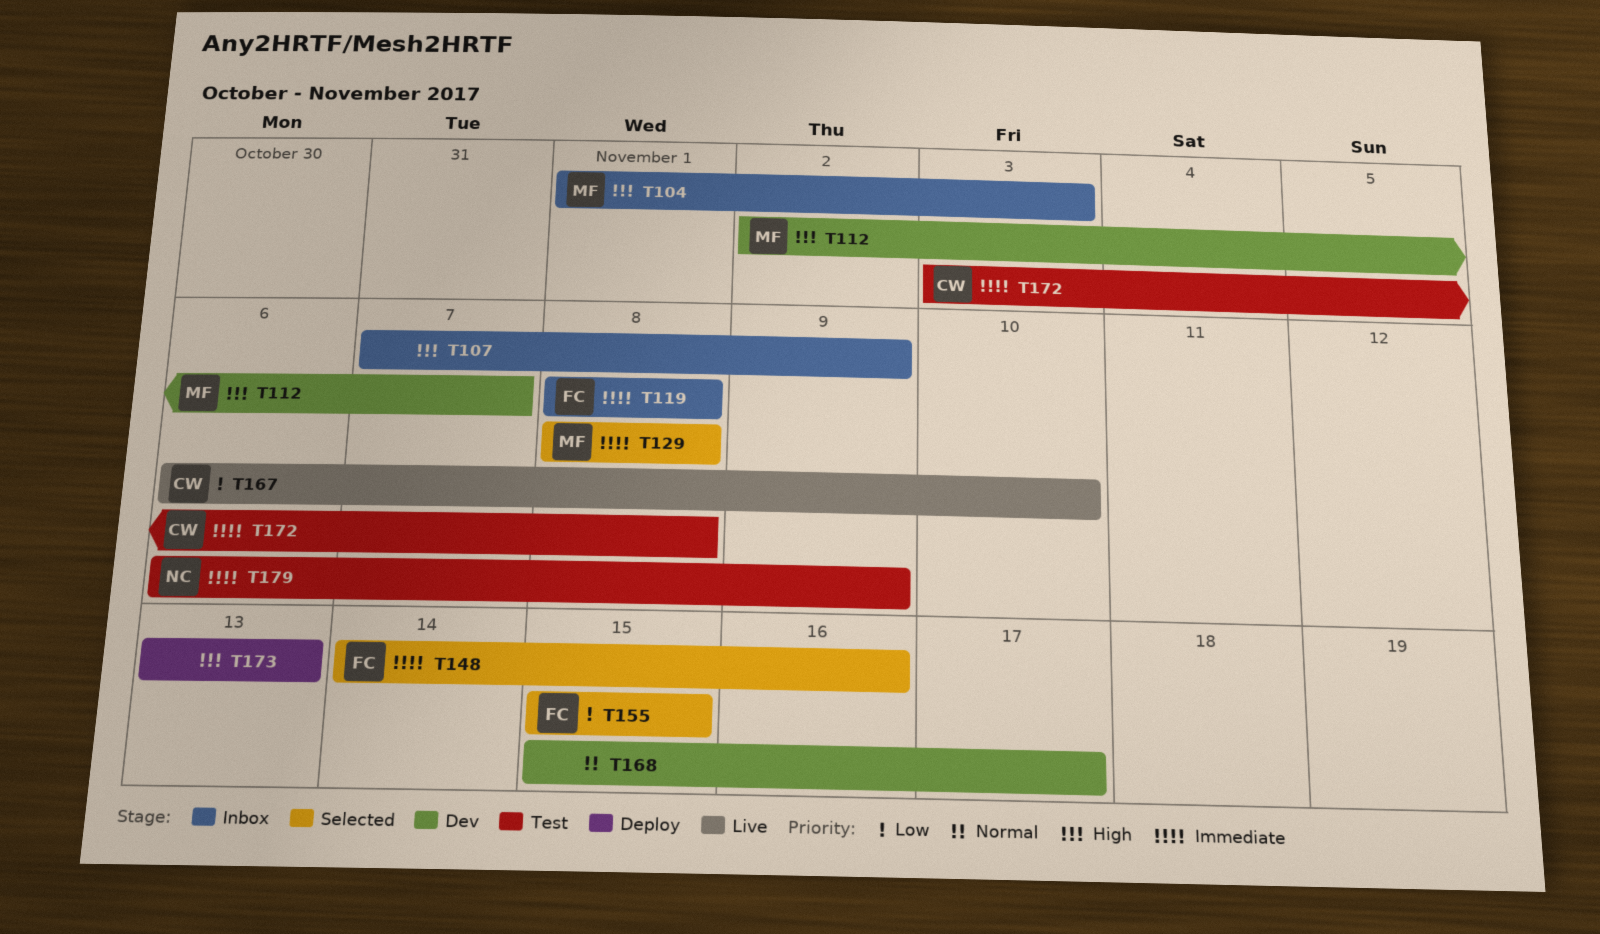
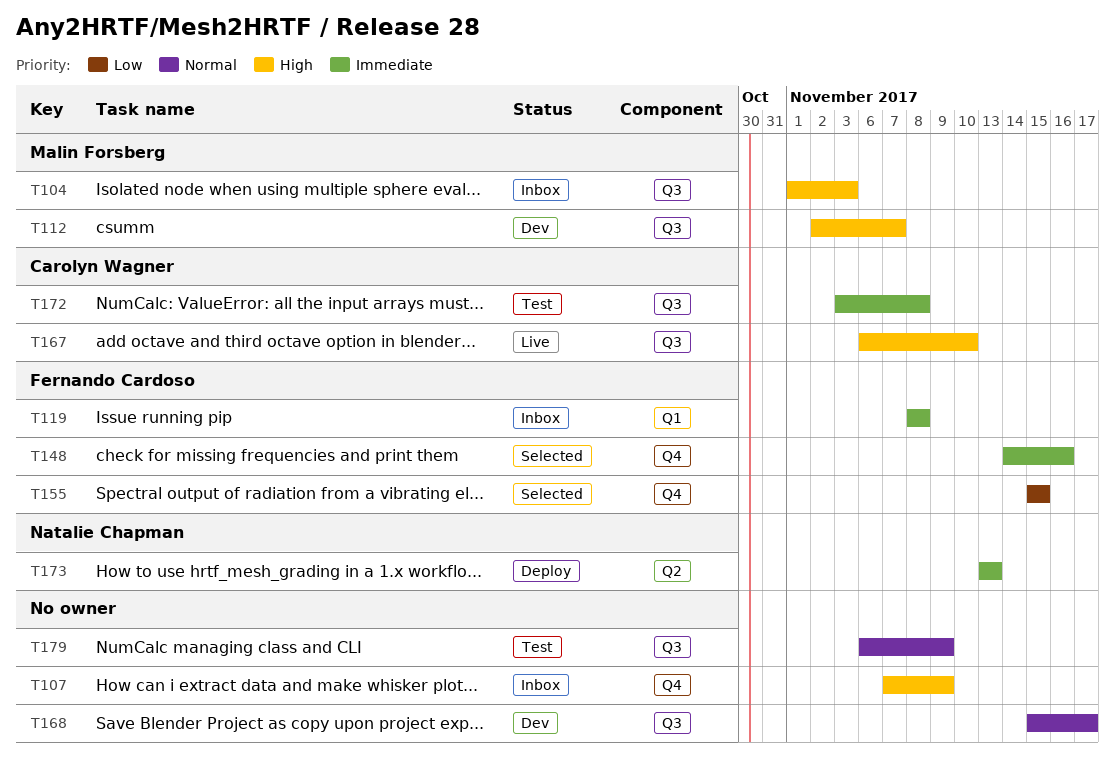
T129: present -> none
T167, priority: Low -> High
T173, owner: none -> Natalie Chapman
T173, priority: High -> Immediate
T179, owner: Natalie Chapman -> none
T179, priority: Immediate -> Normal

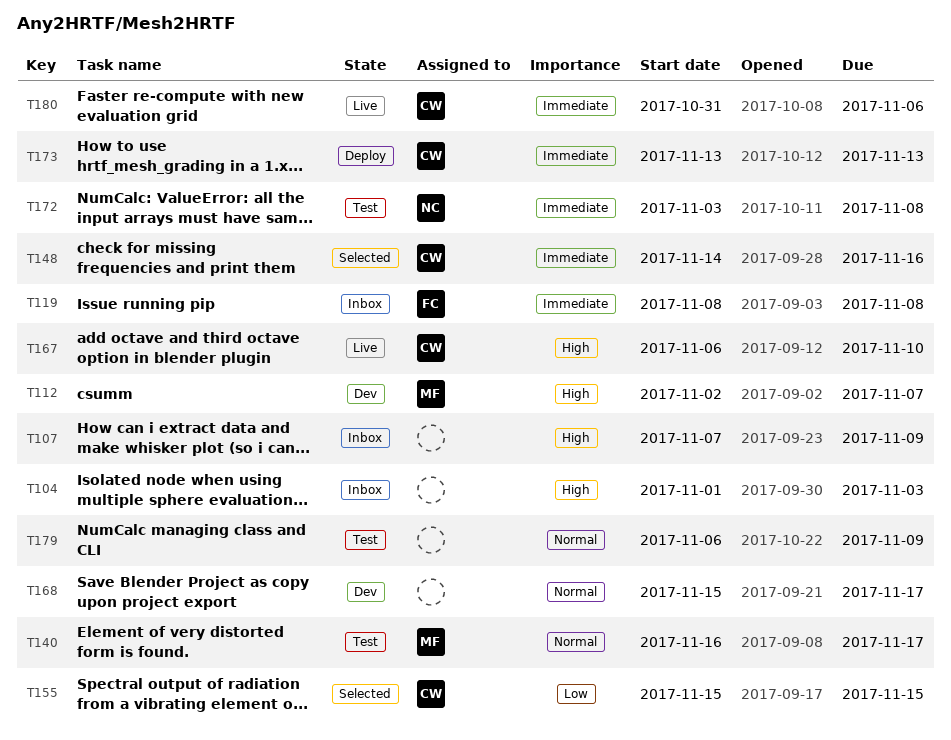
T104, owner: Malin Forsberg -> none
T140: none -> present
T148, owner: Fernando Cardoso -> Carolyn Wagner
T155, owner: Fernando Cardoso -> Carolyn Wagner
T172, owner: Carolyn Wagner -> Natalie Chapman
T173, owner: Natalie Chapman -> Carolyn Wagner
T180: none -> present

